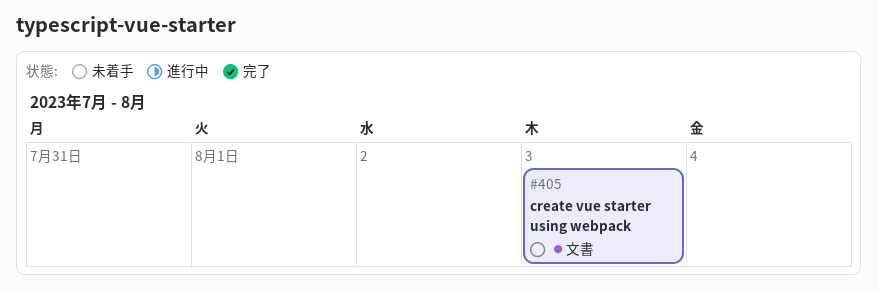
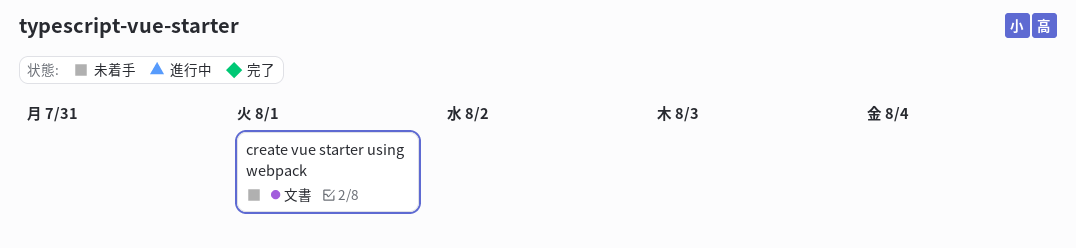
create vue starter using webpack, due: Aug 3 -> Aug 1

